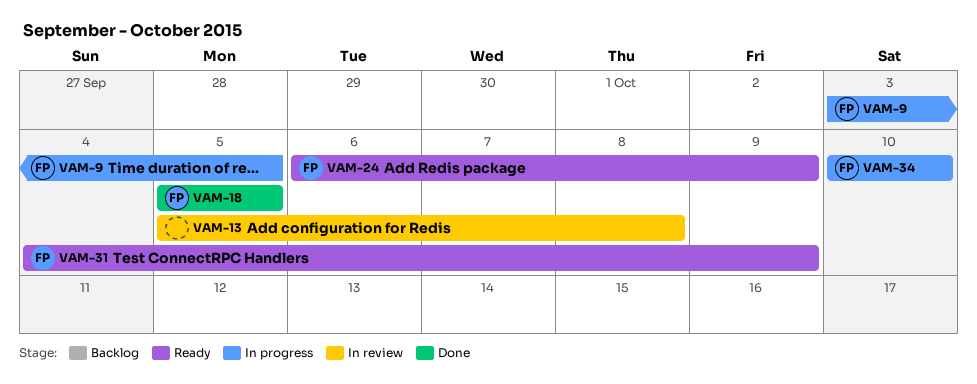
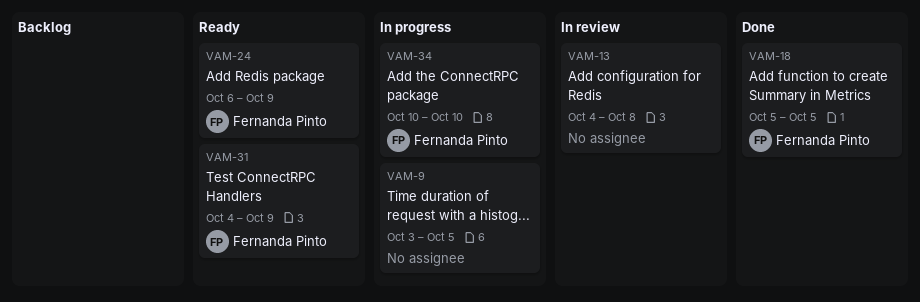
VAM-9, owner: Fernanda Pinto -> none
VAM-13, start: Oct 5 -> Oct 4

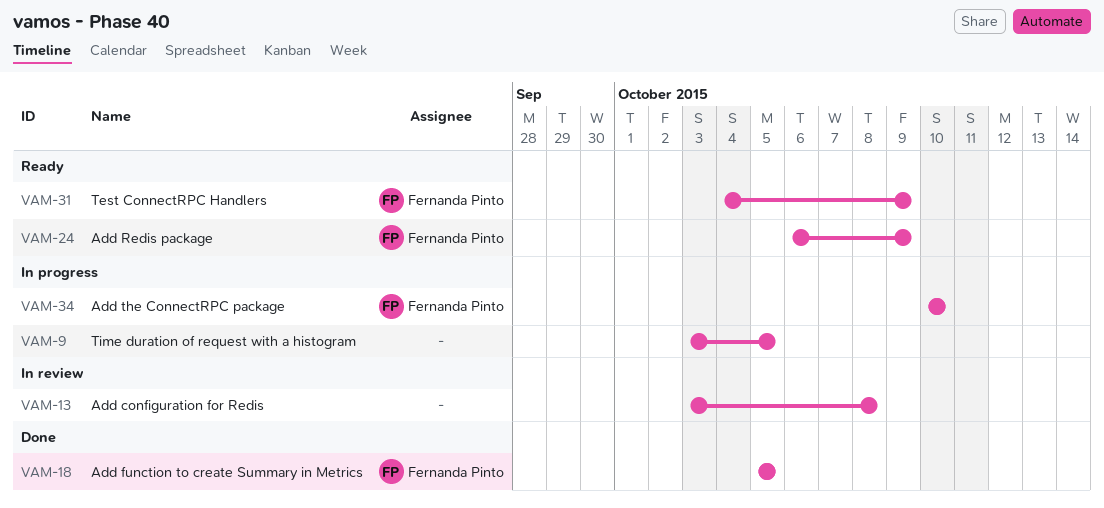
VAM-13, start: Oct 4 -> Oct 3

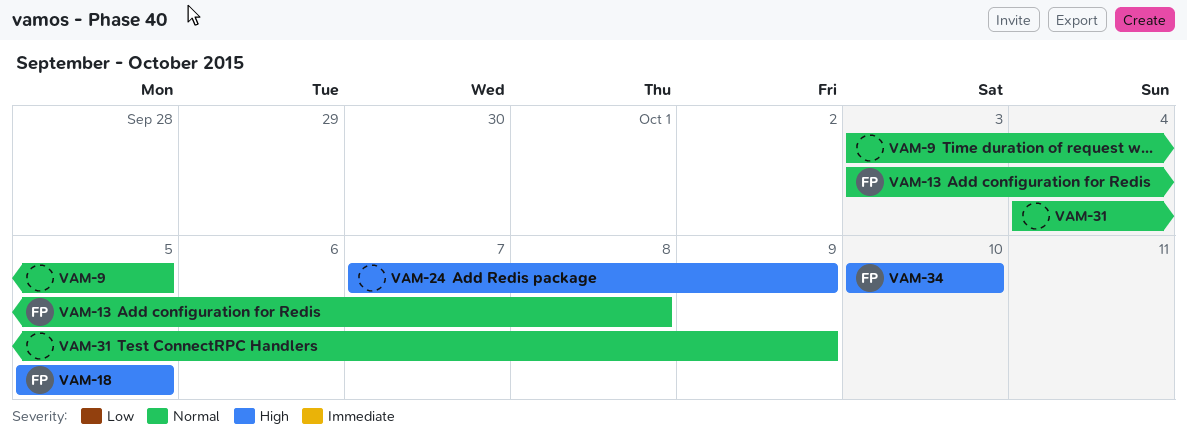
VAM-13, owner: none -> Fernanda Pinto
VAM-24, owner: Fernanda Pinto -> none
VAM-24, start: Oct 6 -> Oct 7
VAM-31, owner: Fernanda Pinto -> none

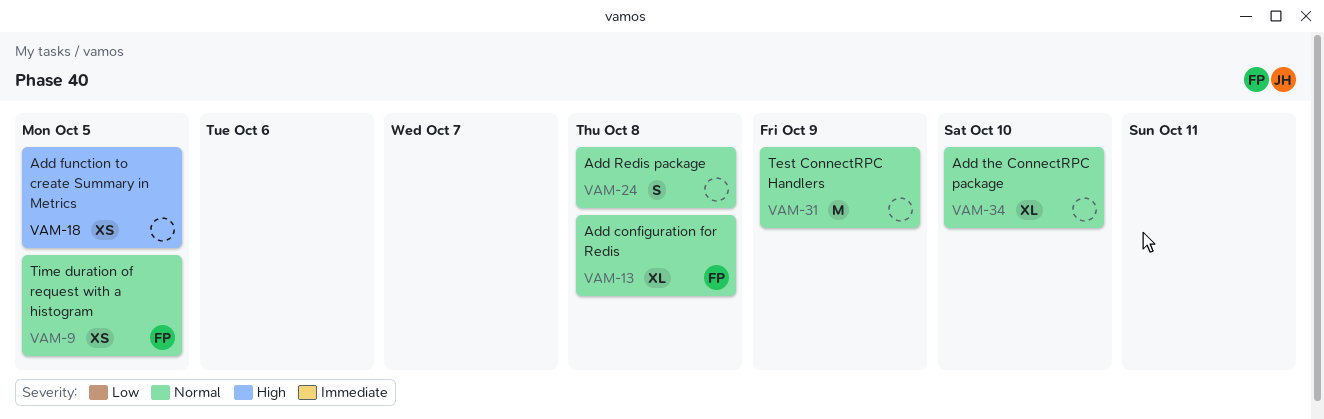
VAM-9, owner: none -> FP
VAM-18, owner: FP -> none
VAM-24, priority: High -> Normal
VAM-24, due: Oct 9 -> Oct 8
VAM-34, owner: FP -> none
VAM-34, priority: High -> Normal

